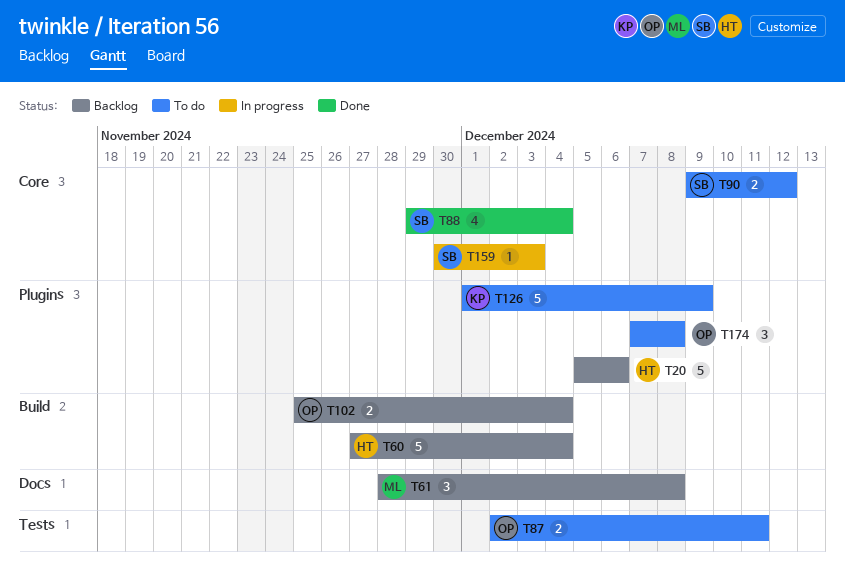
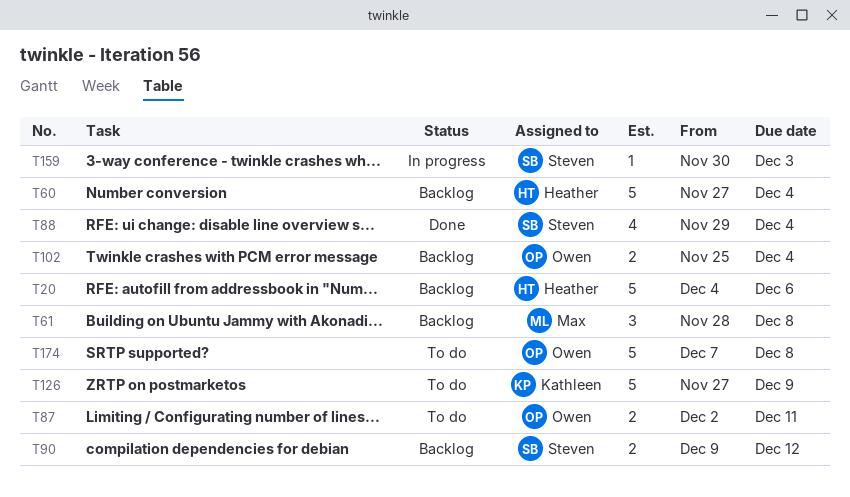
T20, start: Dec 5 -> Dec 4
T90, status: To do -> Backlog
T126, start: Dec 1 -> Nov 27
T174, estimate: 3 -> 5

